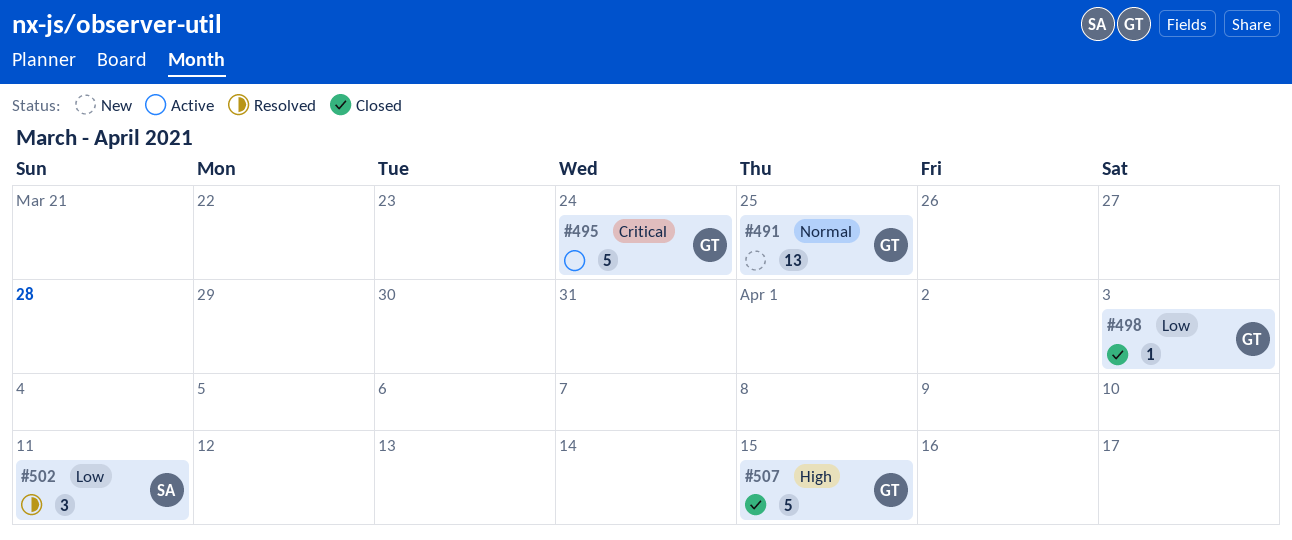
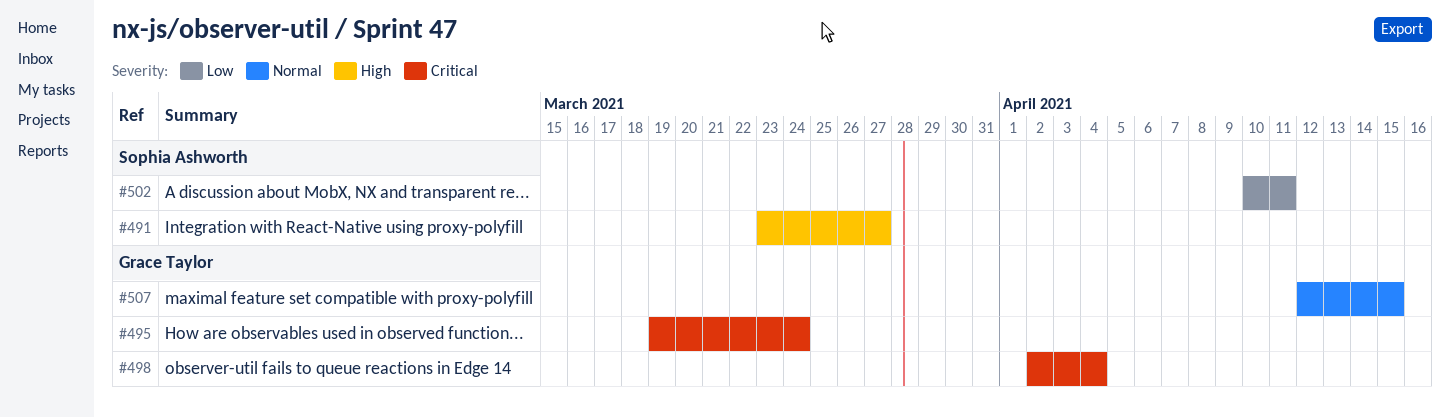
#491, owner: Grace Taylor -> Sophia Ashworth
#491, priority: Normal -> High
#491, due: Mar 25 -> Mar 27
#498, priority: Low -> Critical
#498, due: Apr 3 -> Apr 4
#507, priority: High -> Normal

